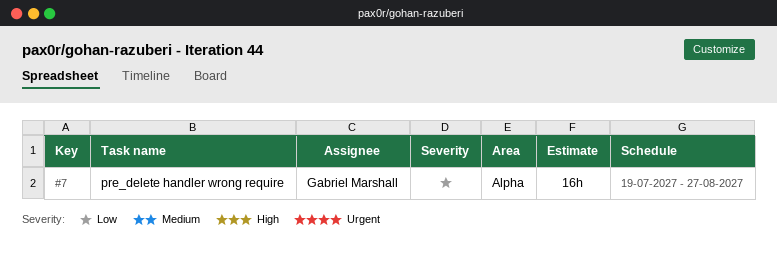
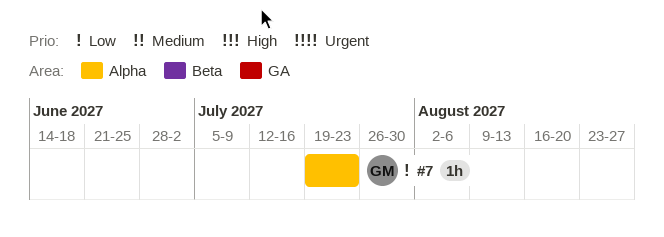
#7, estimate: 16h -> 1h
#7, due: Aug 27 -> Jul 23

